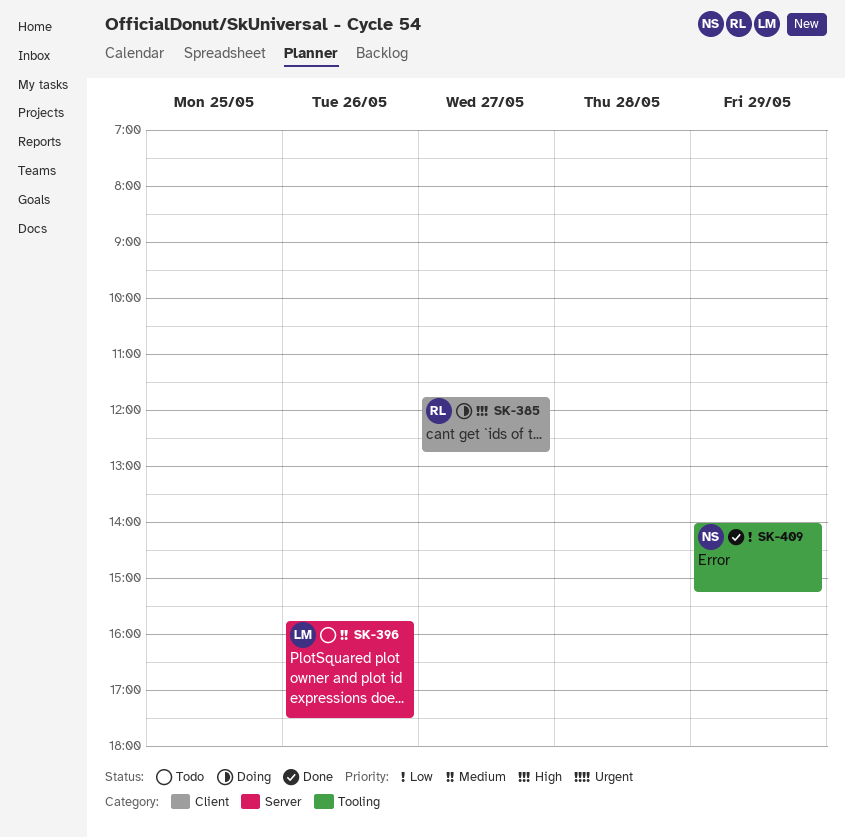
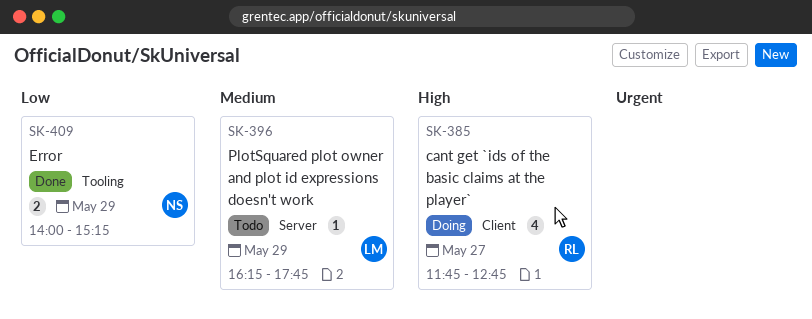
SK-396, day: May 26 -> May 29
SK-396, begins: 15:45 -> 16:15
SK-396, ends: 17:30 -> 17:45

